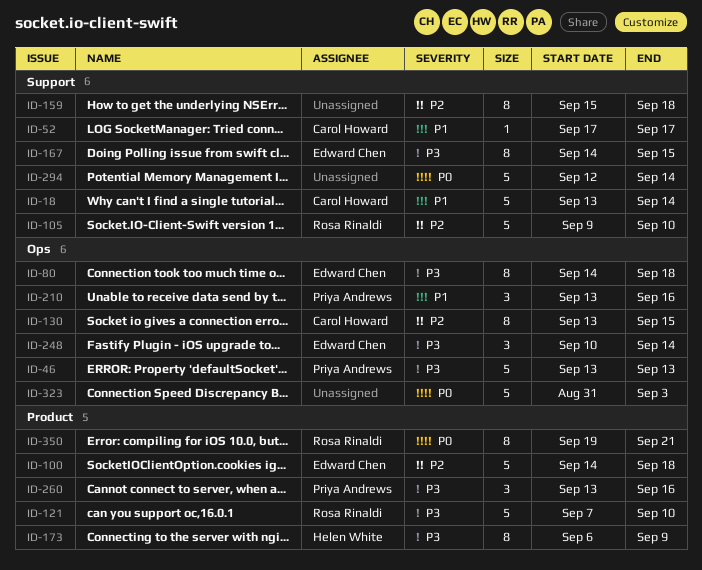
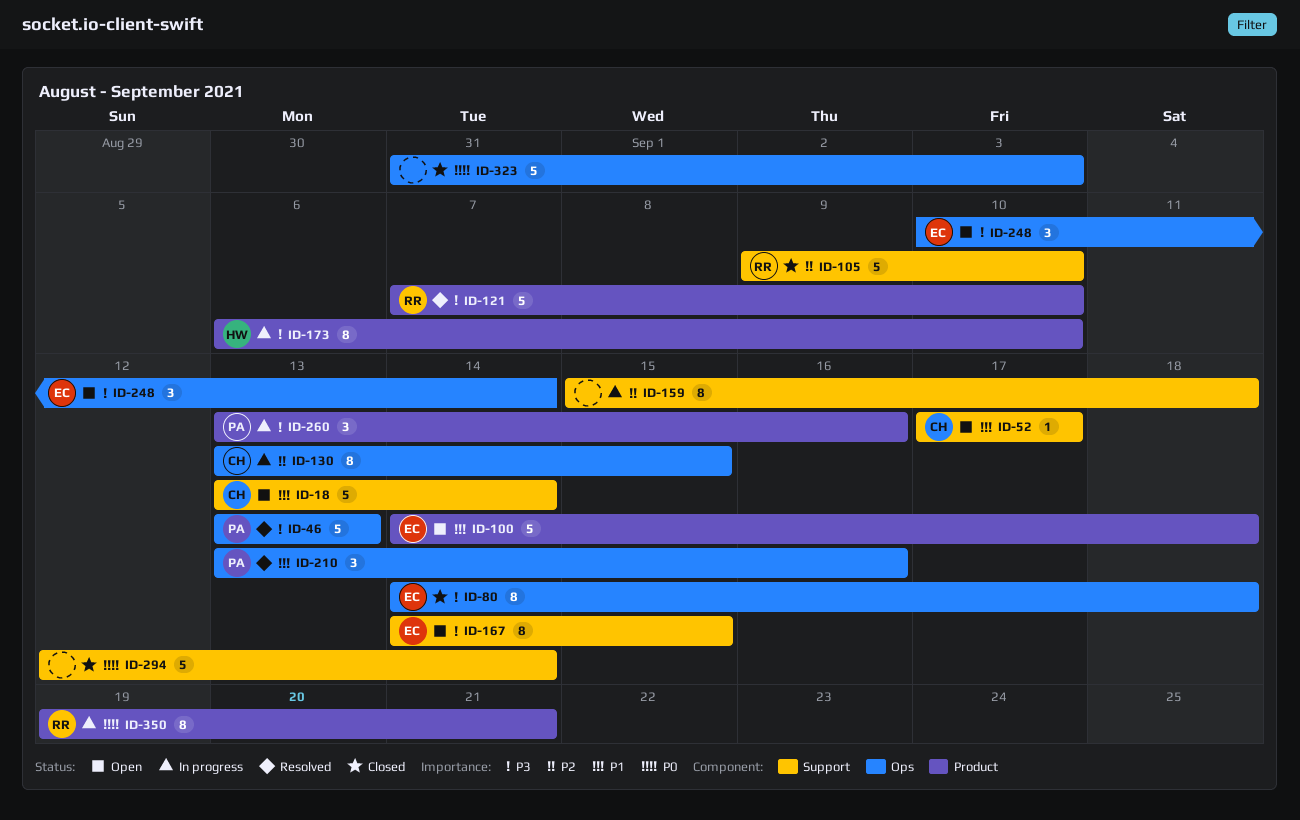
ID-100, priority: P2 -> P1
ID-173, due: Sep 9 -> Sep 10

